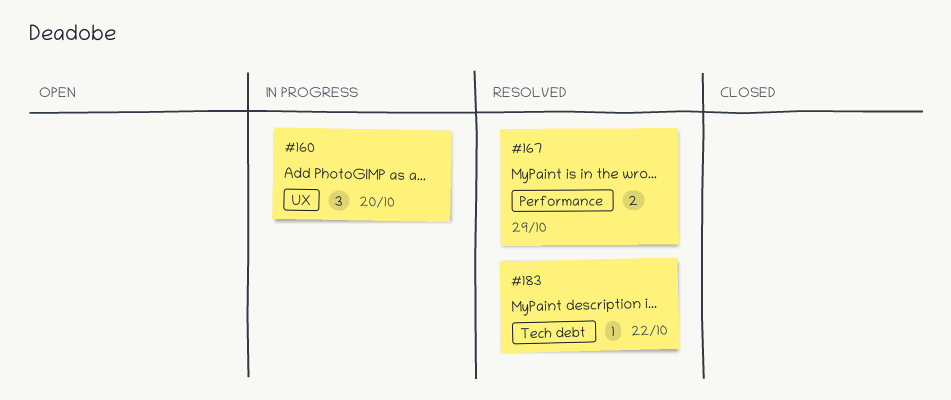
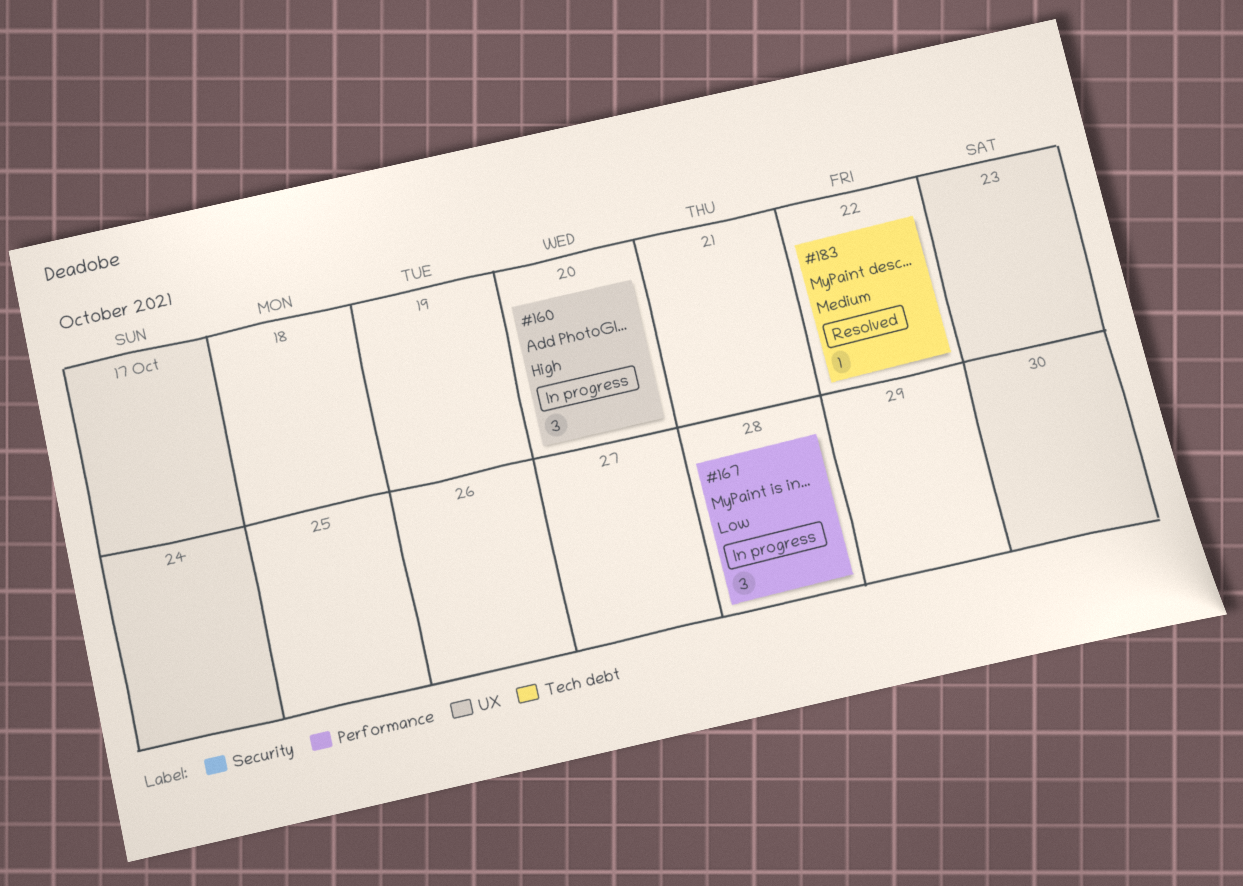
#167, status: Resolved -> In progress
#167, estimate: 2 -> 3
#167, due: Oct 29 -> Oct 28

